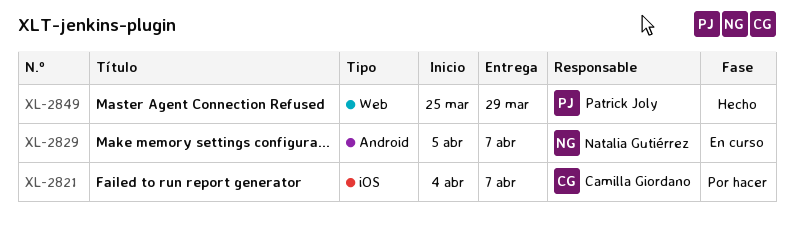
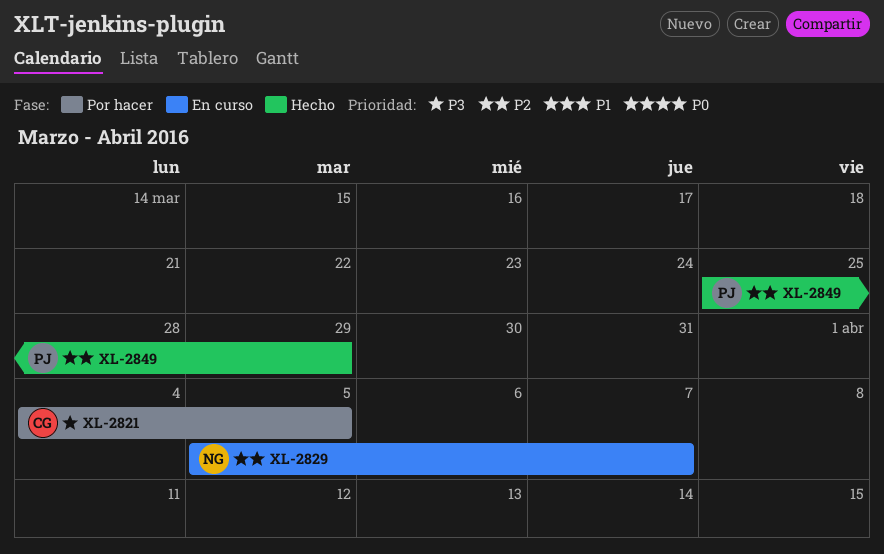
XL-2821, due: Apr 7 -> Apr 5

